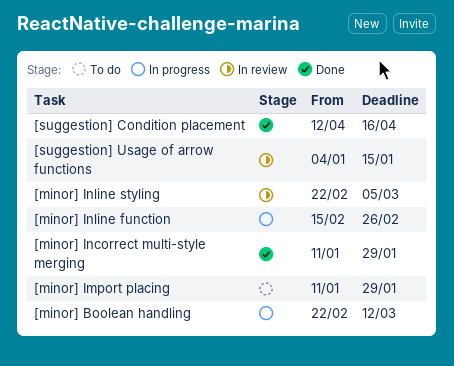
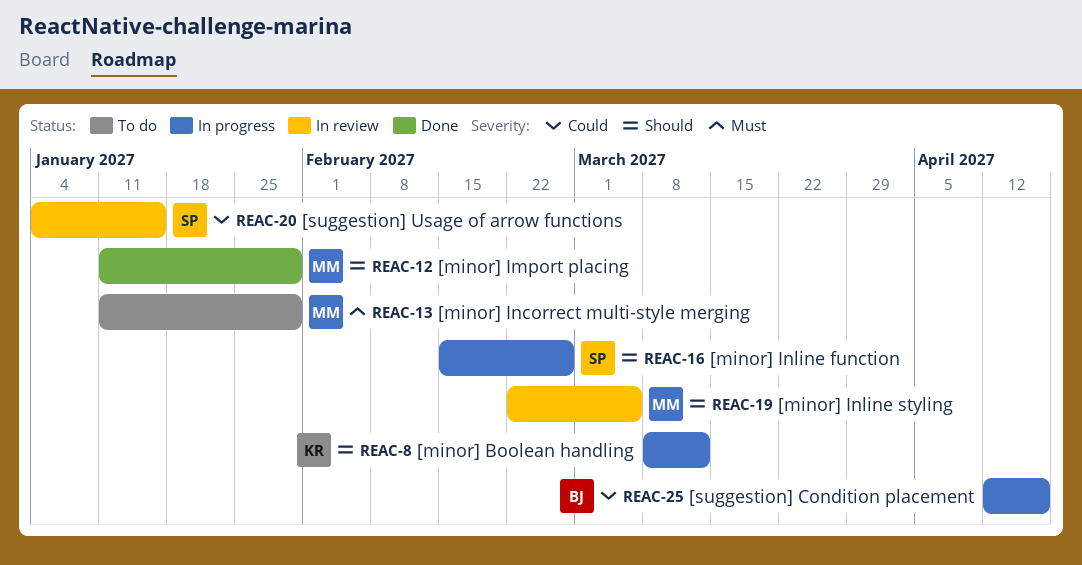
[minor] Boolean handling, start: Feb 22 -> Mar 8
[minor] Import placing, status: To do -> Done
[minor] Incorrect multi-style merging, status: Done -> To do
[suggestion] Condition placement, status: Done -> In progress

